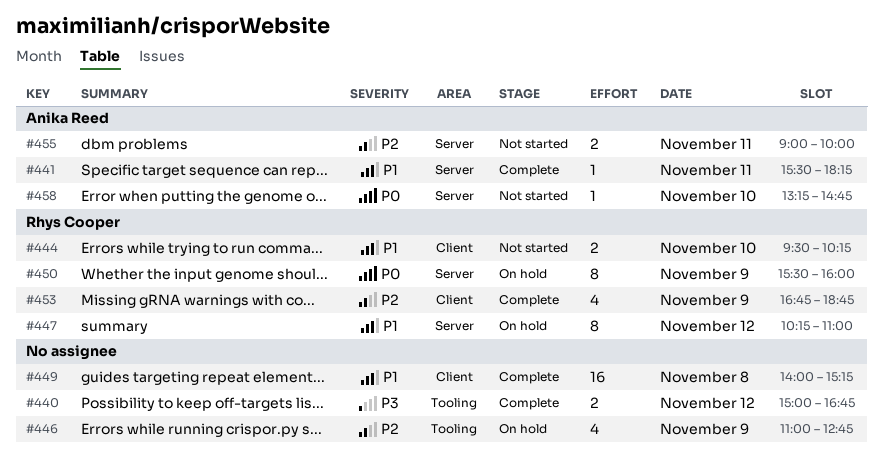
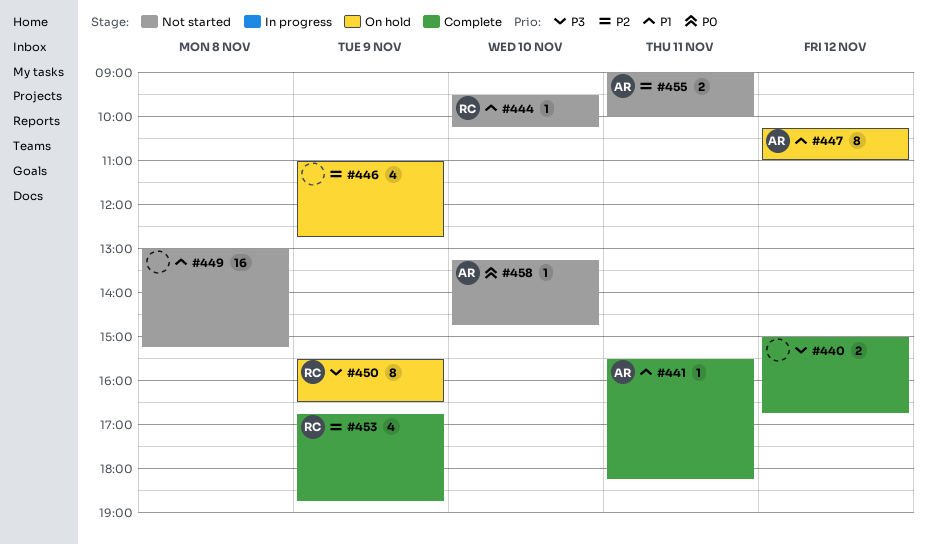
#444, estimate: 2 -> 1
#447, owner: Rhys Cooper -> Anika Reed
#449, status: Complete -> Not started
#449, begins: 14:00 -> 13:00
#450, priority: P0 -> P3
#450, ends: 16:00 -> 16:30

